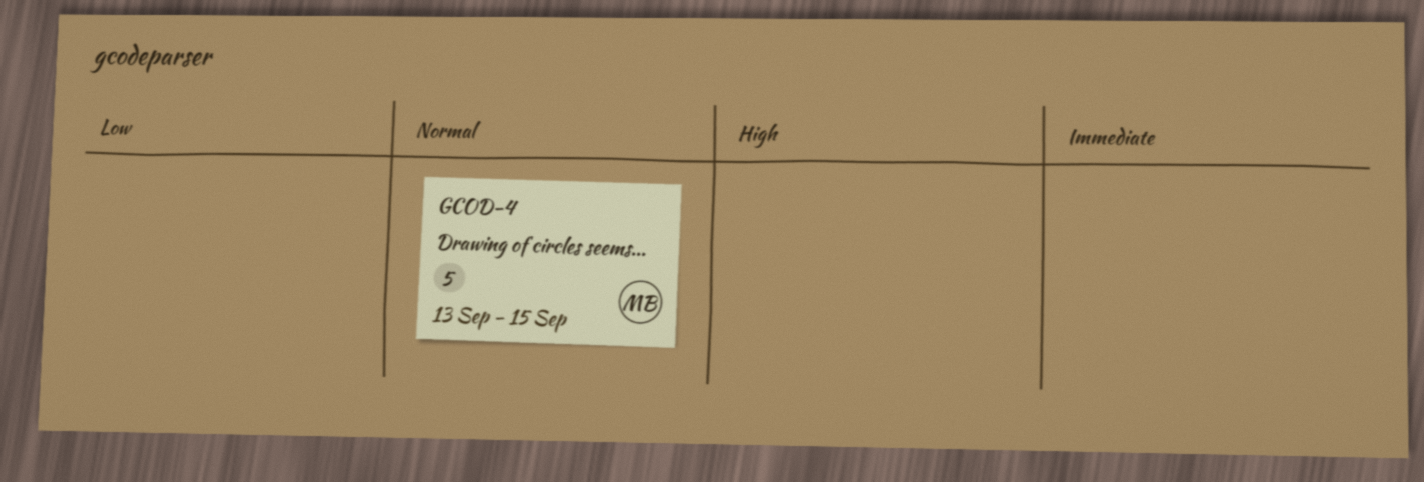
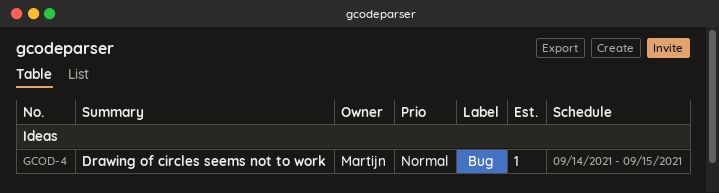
GCOD-4, estimate: 5 -> 1
GCOD-4, start: Sep 13 -> Sep 14

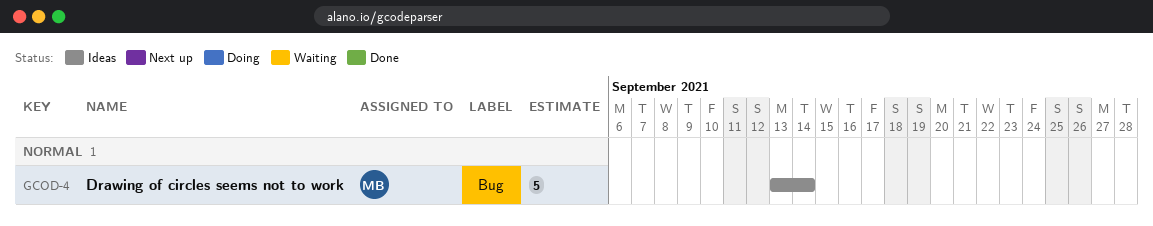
GCOD-4, estimate: 1 -> 5
GCOD-4, start: Sep 14 -> Sep 13
GCOD-4, due: Sep 15 -> Sep 14

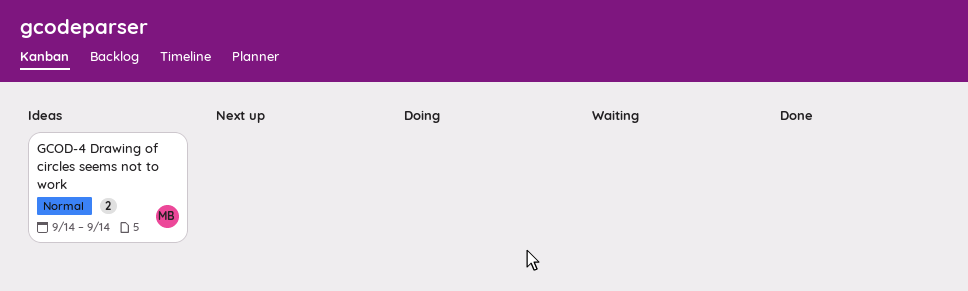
GCOD-4, estimate: 5 -> 2
GCOD-4, start: Sep 13 -> Sep 14

